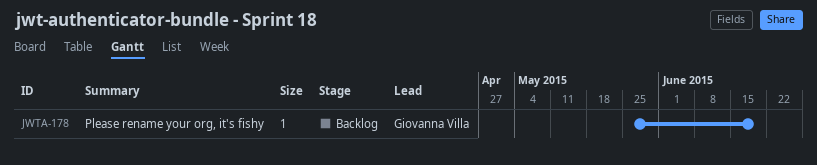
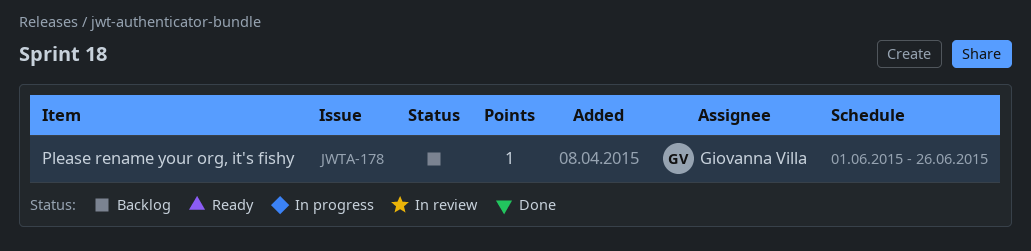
JWTA-178, start: May 25 -> Jun 1
JWTA-178, due: Jun 19 -> Jun 26

